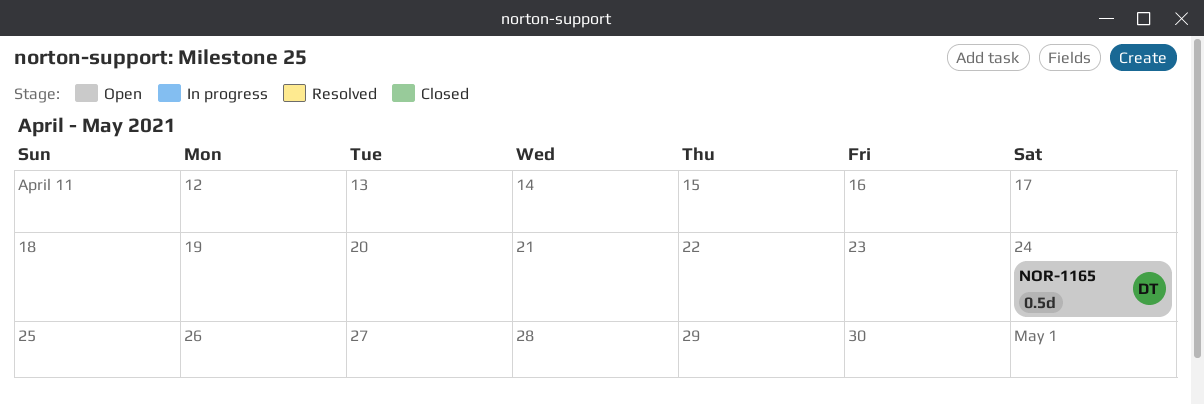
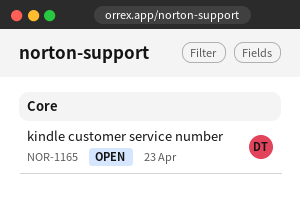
NOR-1165, due: Apr 24 -> Apr 23

